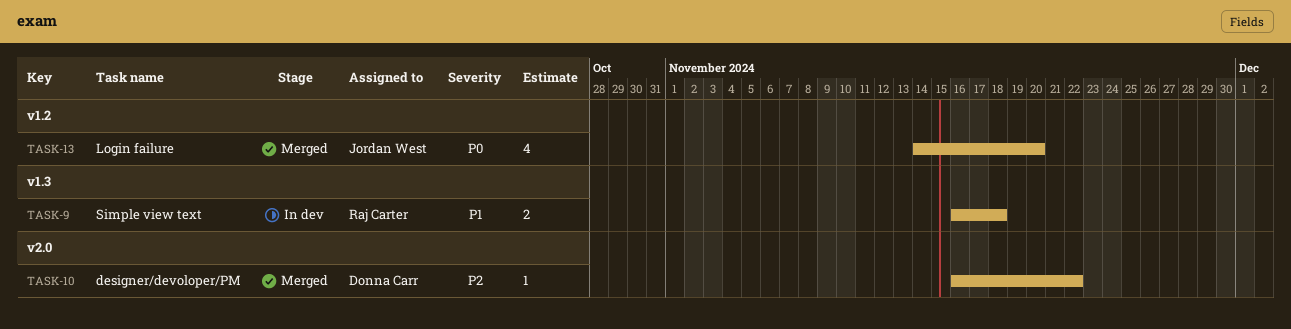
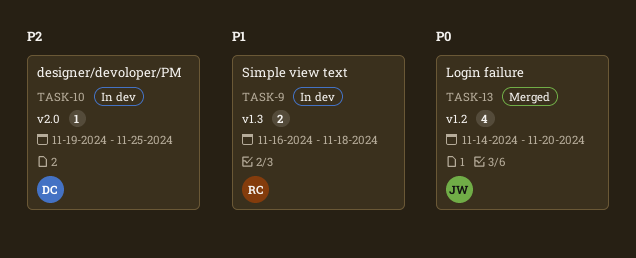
TASK-10, status: Merged -> In dev
TASK-10, start: Nov 16 -> Nov 19
TASK-10, due: Nov 22 -> Nov 25

